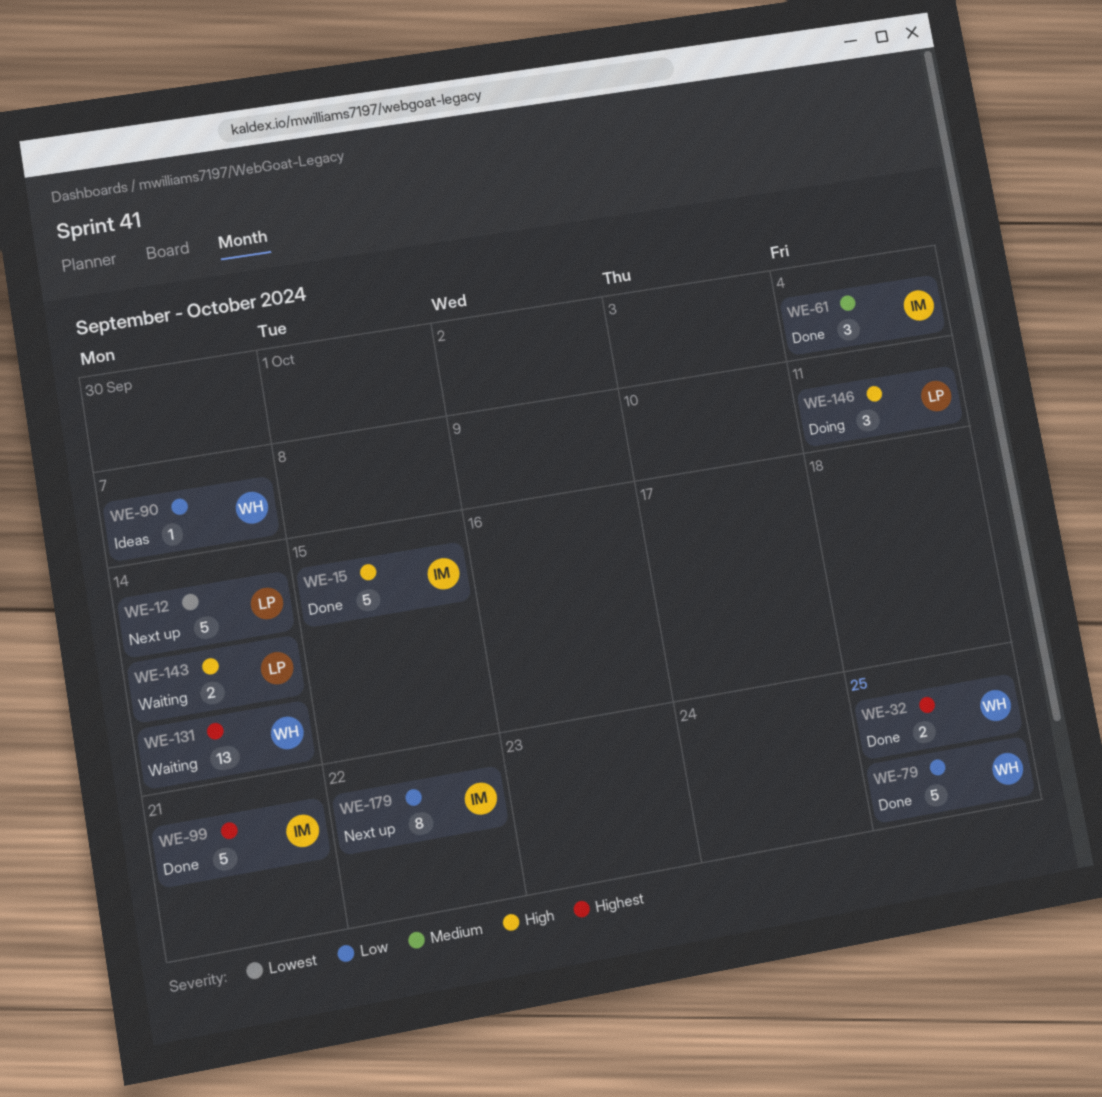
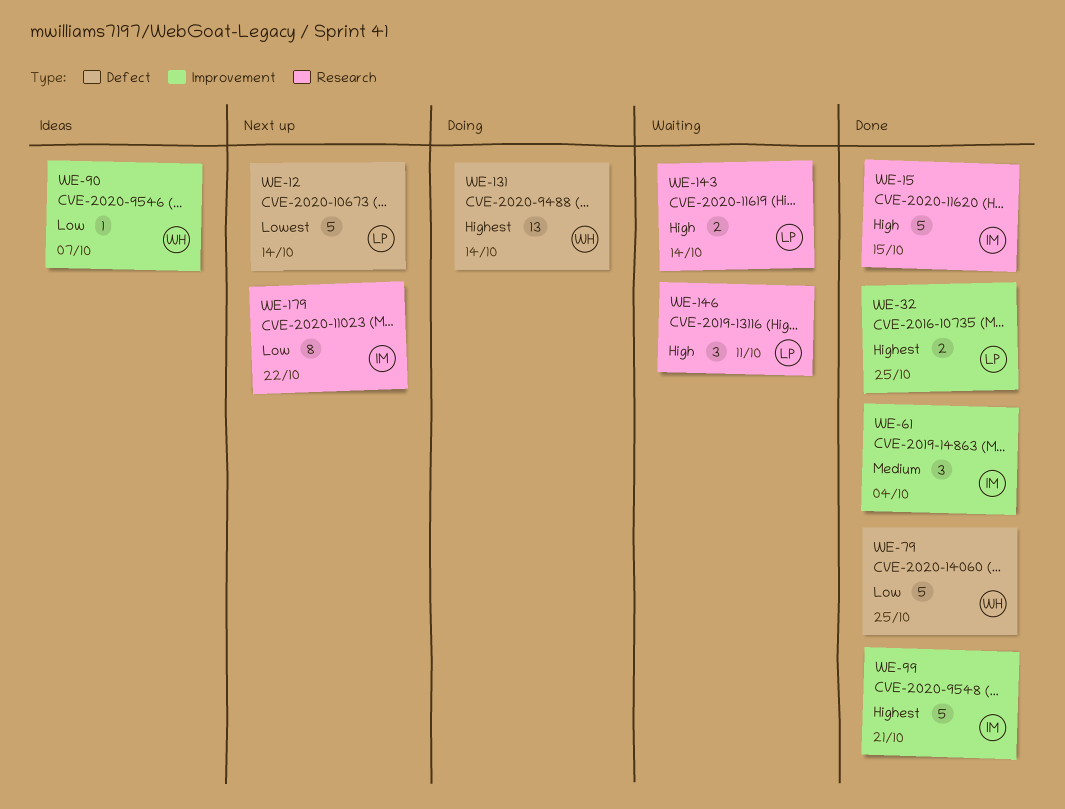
WE-32, owner: WH -> LP
WE-131, status: Waiting -> Doing
WE-146, status: Doing -> Waiting

